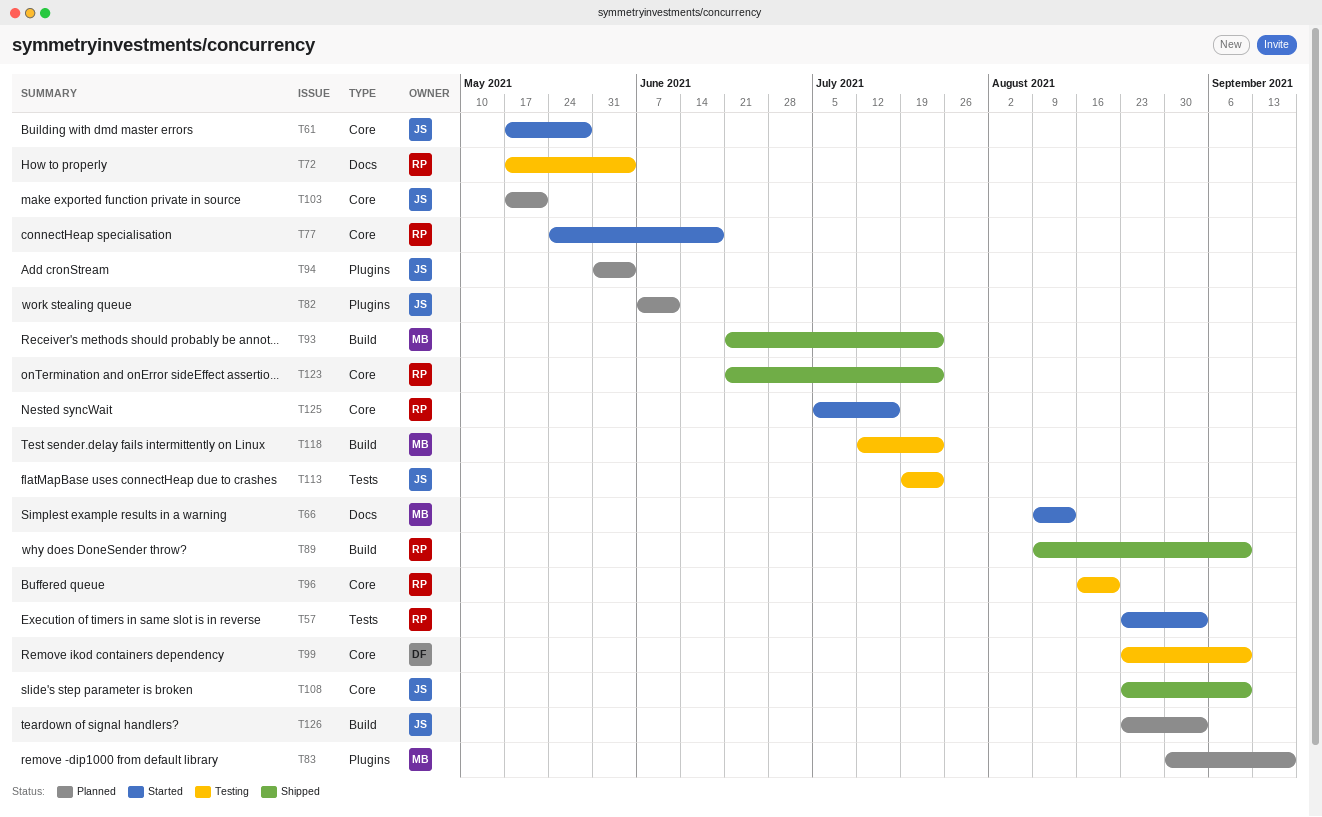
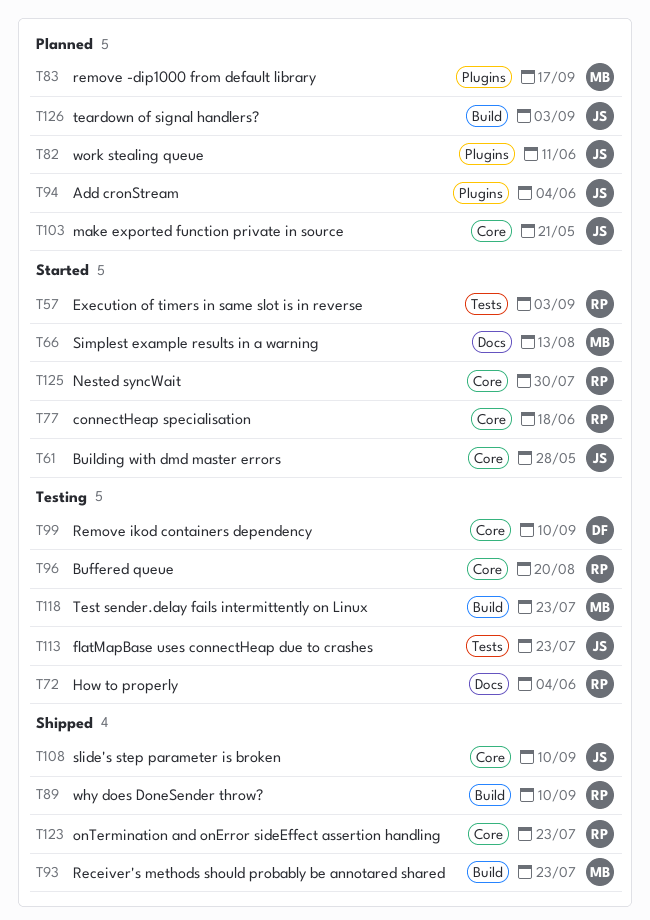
T125, due: Jul 16 -> Jul 30

